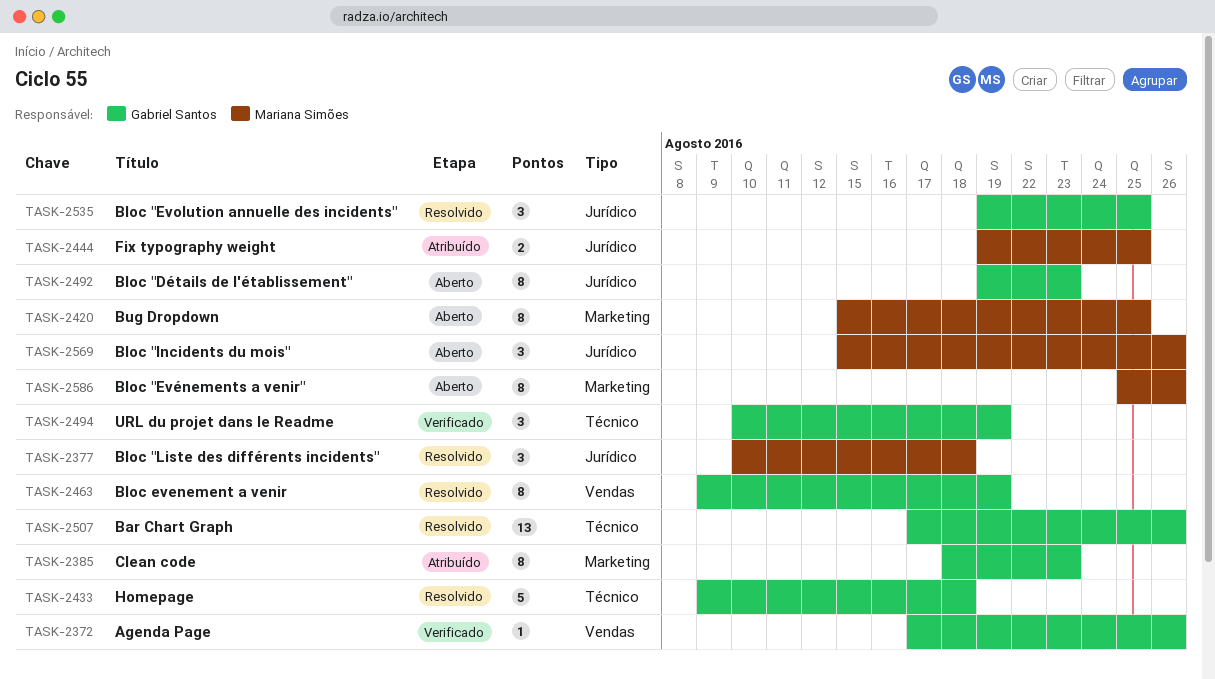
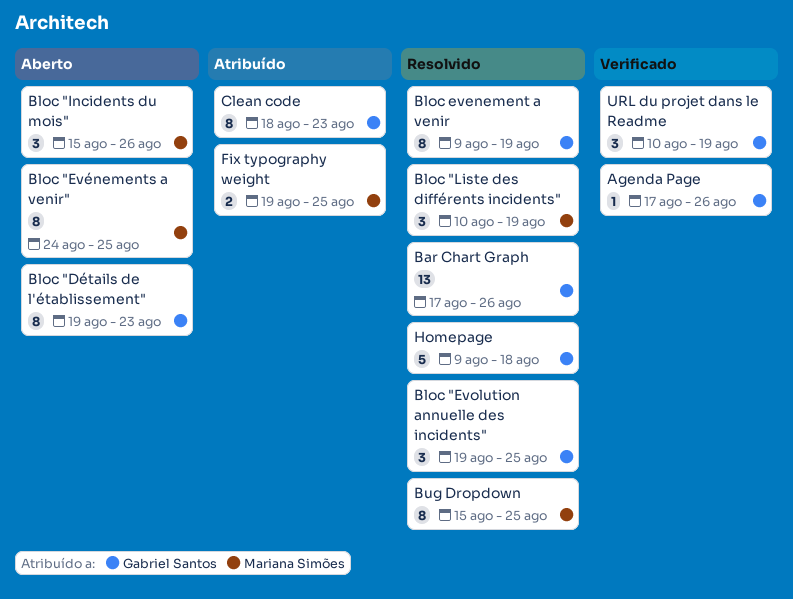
Bloc "Evénements a venir", start: Aug 25 -> Aug 24
Bloc "Evénements a venir", due: Aug 26 -> Aug 25
Bloc "Liste des différents incidents", due: Aug 18 -> Aug 19
Bug Dropdown, status: Aberto -> Resolvido

